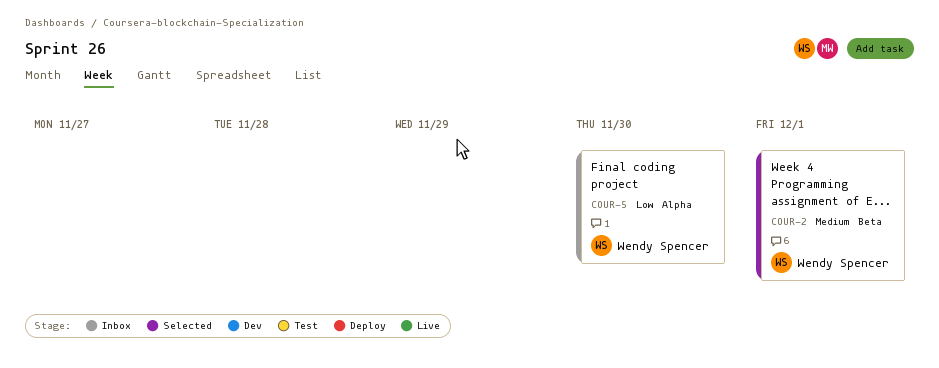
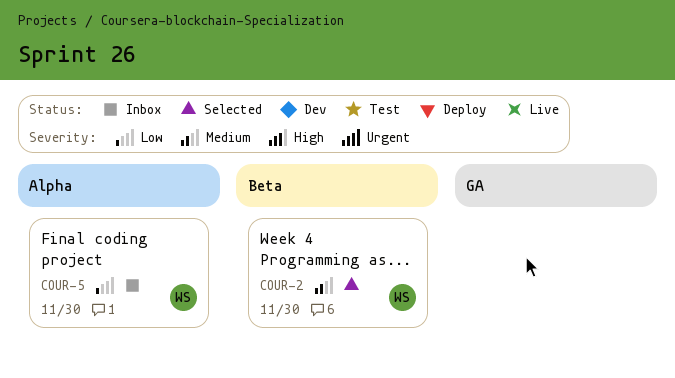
COUR-2, due: Dec 1 -> Nov 30

